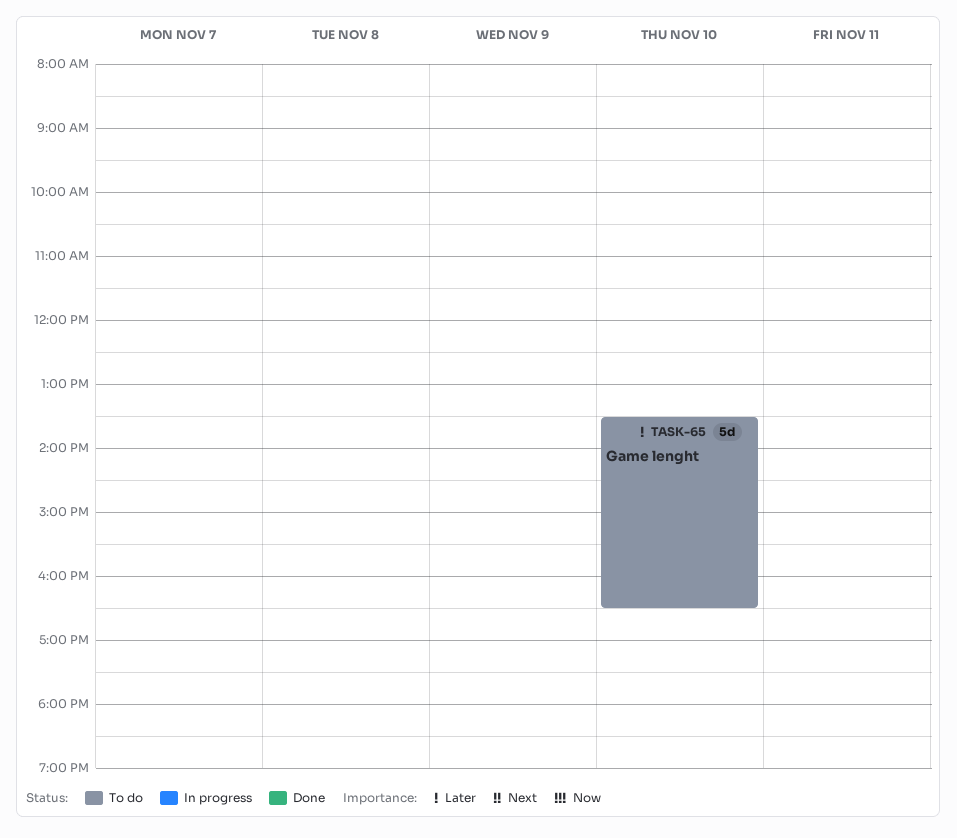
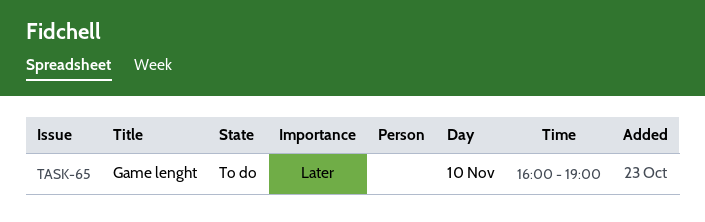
TASK-65, begins: 13:30 -> 16:00
TASK-65, ends: 16:30 -> 19:00

